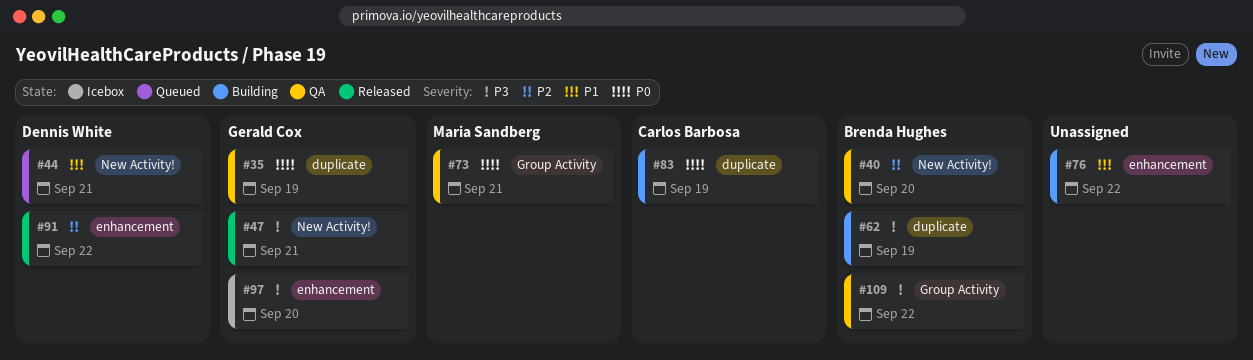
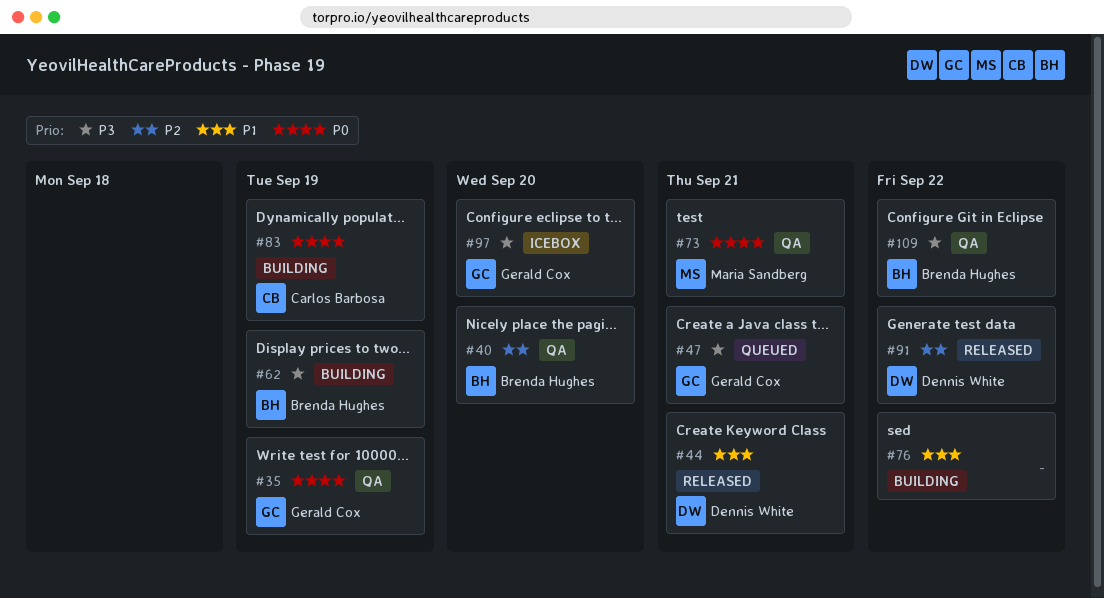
#44, status: Queued -> Released
#47, status: Released -> Queued

